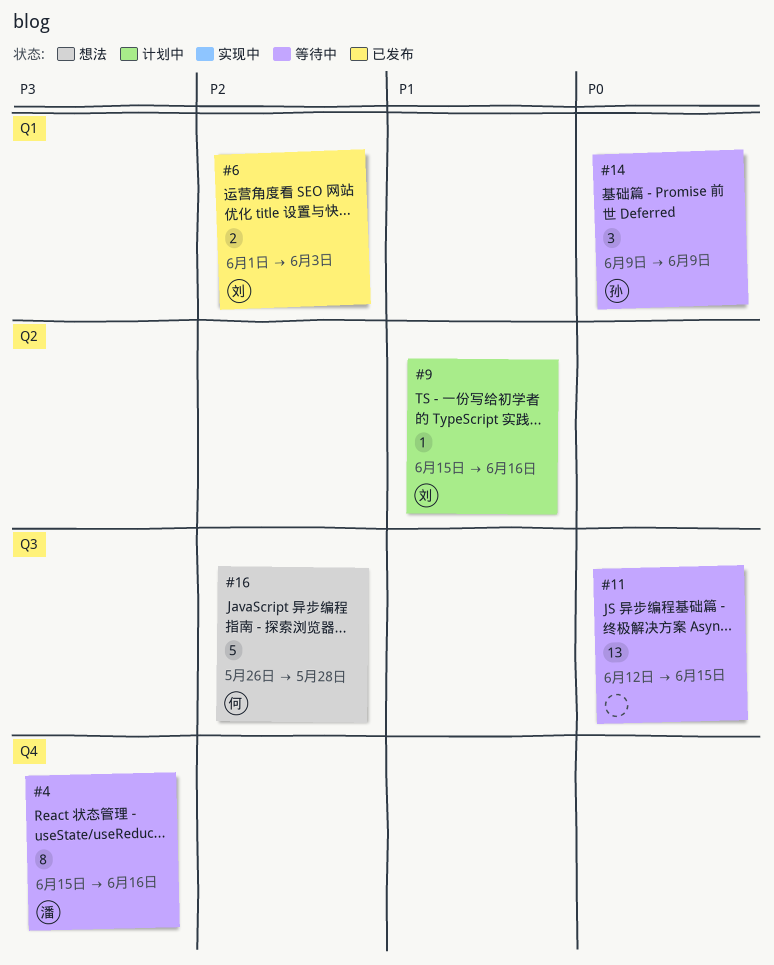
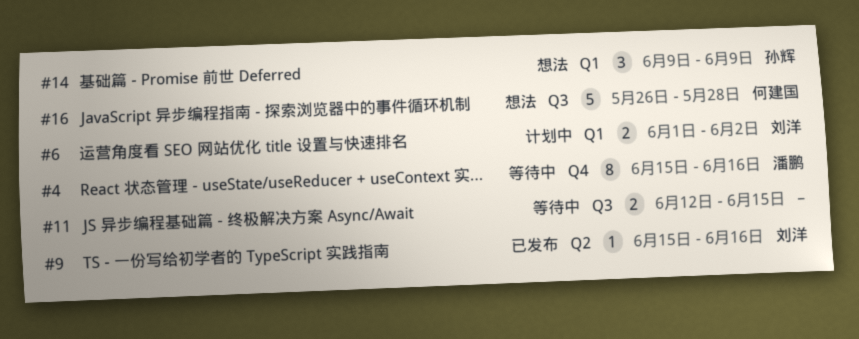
#6, status: 已发布 -> 计划中
#6, due: Jun 3 -> Jun 2
#9, status: 计划中 -> 已发布
#11, estimate: 13 -> 2
#14, status: 等待中 -> 想法

